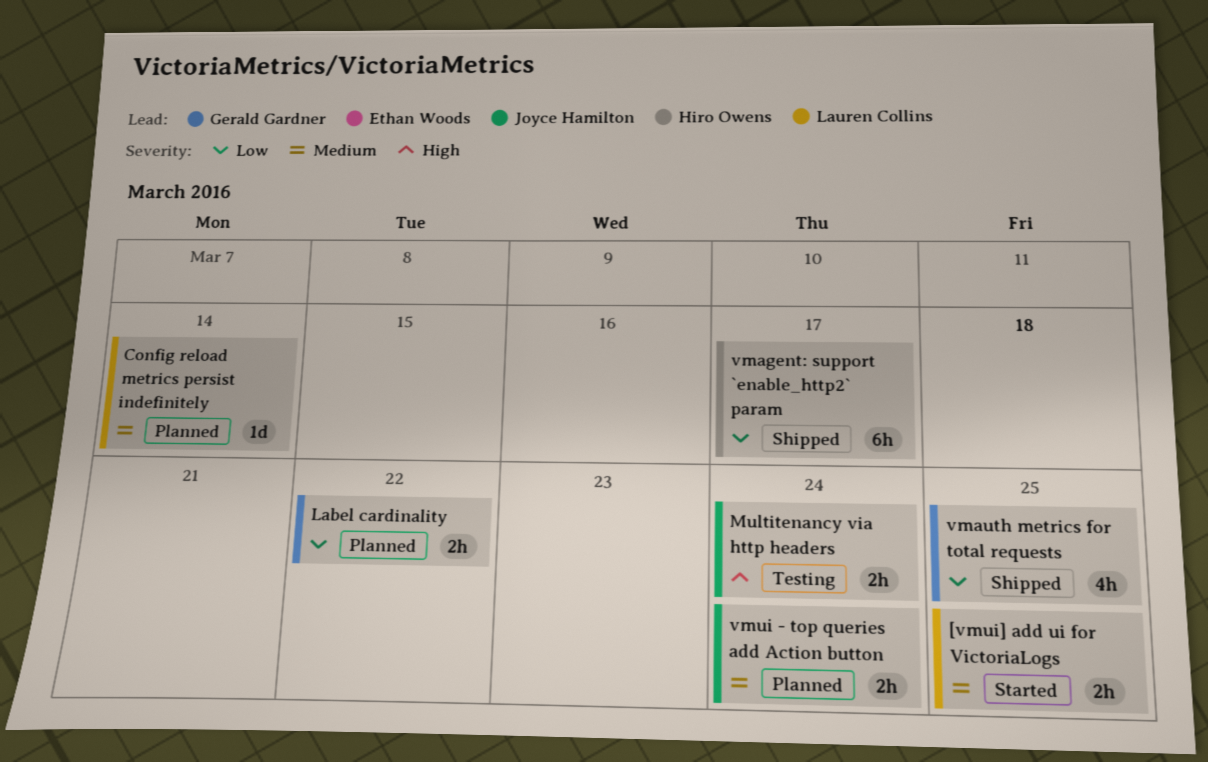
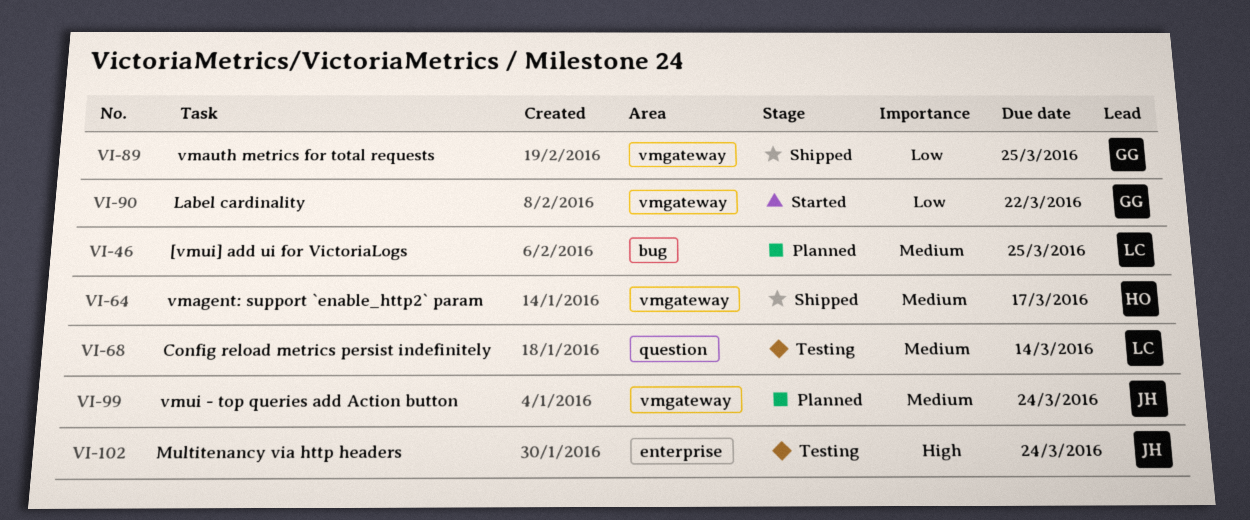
[vmui] add ui for VictoriaLogs, status: Started -> Planned
Config reload metrics persist indefinitely, status: Planned -> Testing
Label cardinality, status: Planned -> Started
vmagent: support `enable_http2` param, priority: Low -> Medium

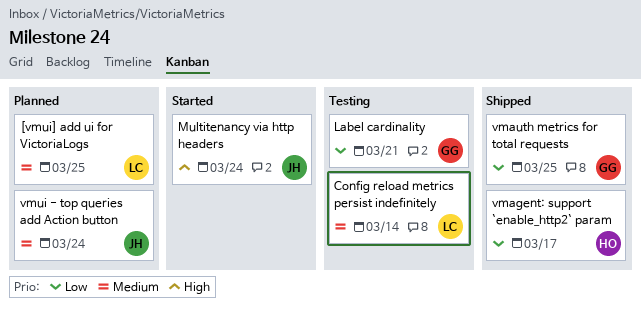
Label cardinality, status: Started -> Testing
Label cardinality, due: Mar 22 -> Mar 21
Multitenancy via http headers, status: Testing -> Started
vmagent: support `enable_http2` param, priority: Medium -> Low

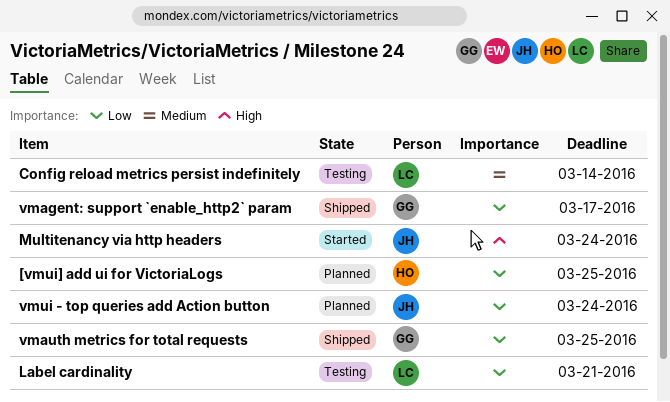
[vmui] add ui for VictoriaLogs, owner: LC -> HO
[vmui] add ui for VictoriaLogs, priority: Medium -> Low
Label cardinality, owner: GG -> LC
vmagent: support `enable_http2` param, owner: HO -> GG
vmui - top queries add Action button, priority: Medium -> Low

